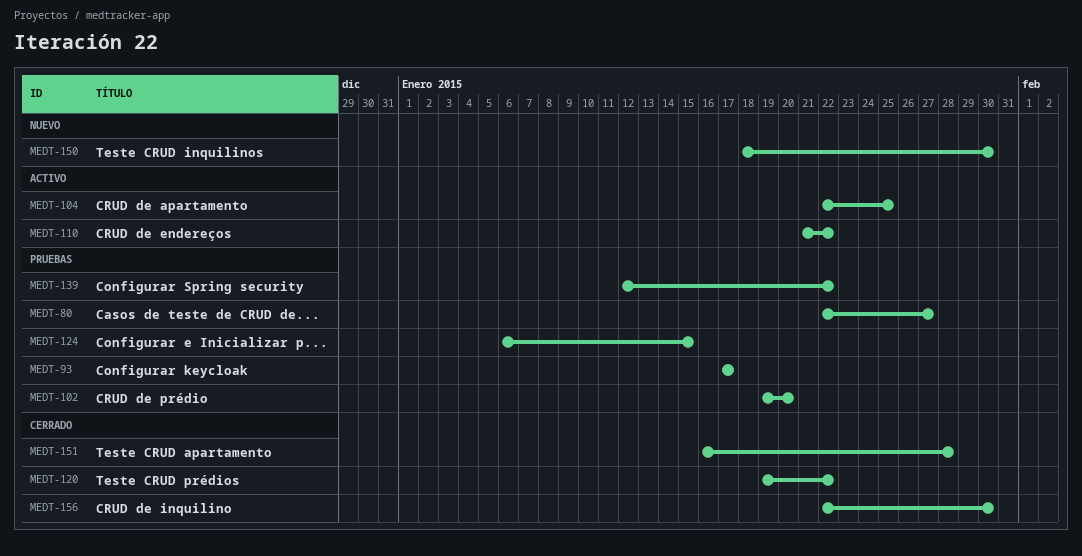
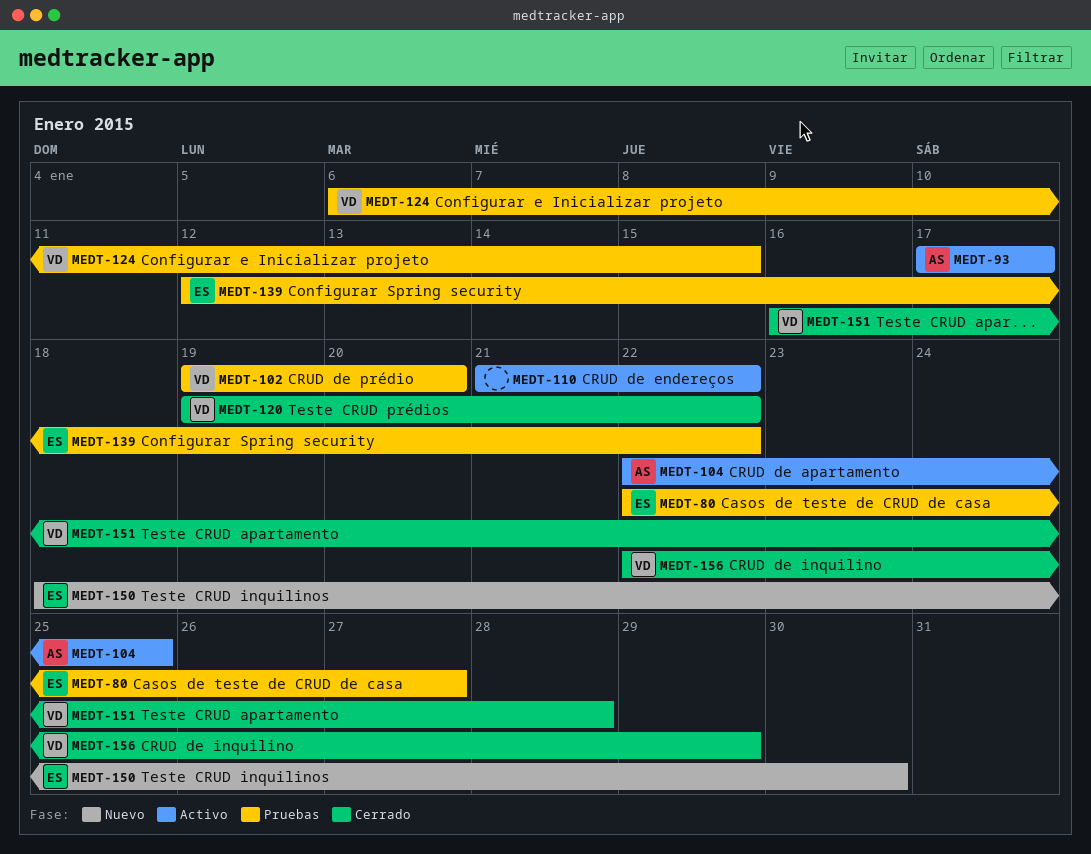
MEDT-93, status: Pruebas -> Activo
MEDT-156, due: Jan 30 -> Jan 29

